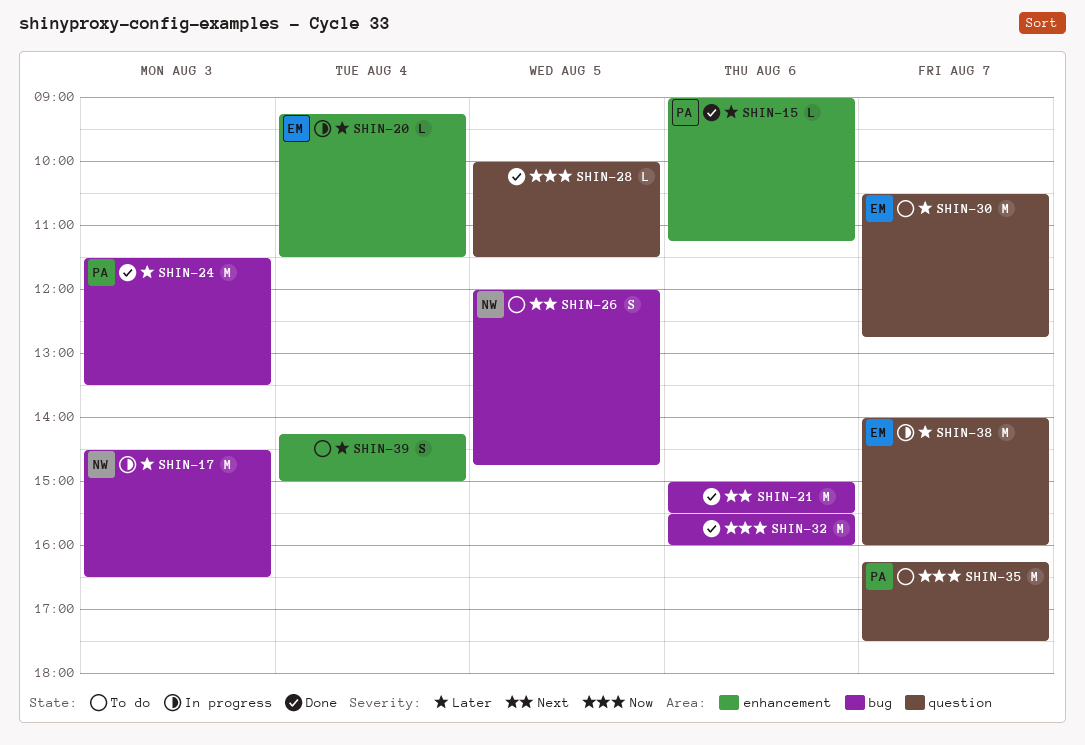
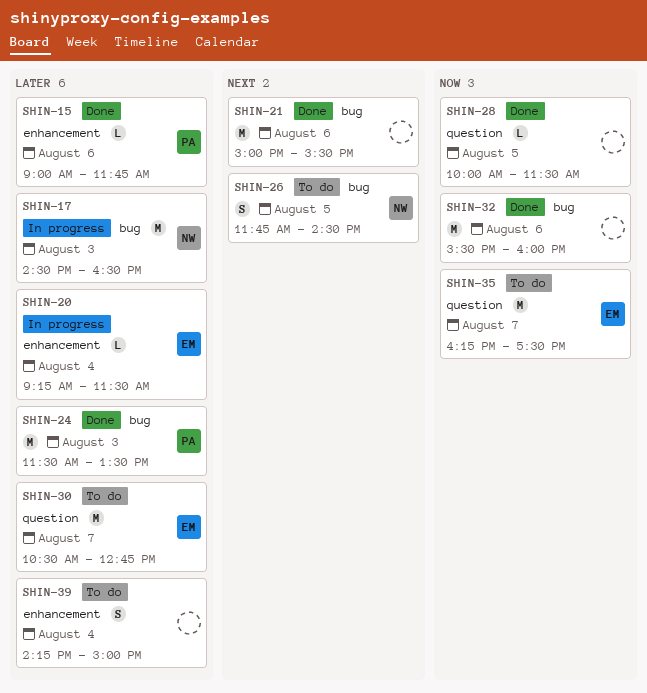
SHIN-15, ends: 11:15 -> 11:45
SHIN-26, begins: 12:00 -> 11:45
SHIN-26, ends: 14:45 -> 14:30
SHIN-35, owner: PA -> EM
SHIN-38: present -> none

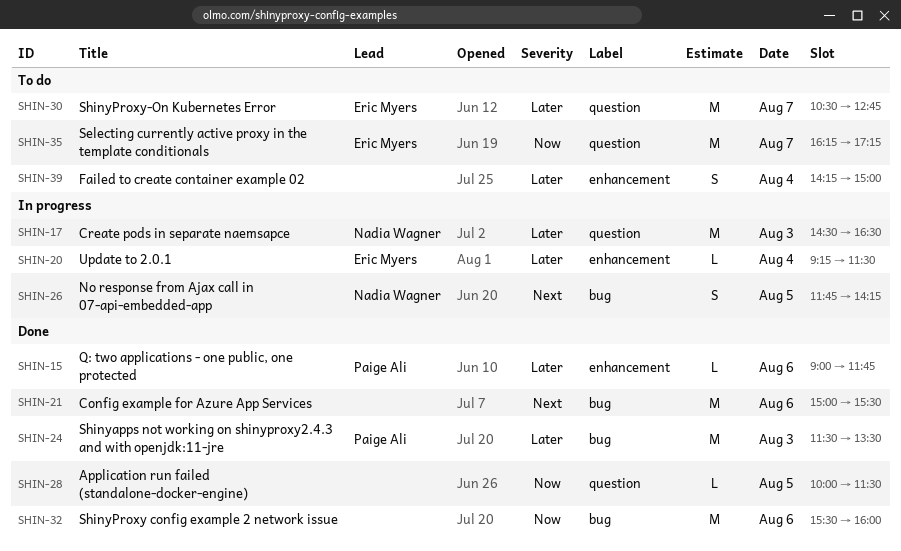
SHIN-17, label: bug -> question
SHIN-26, status: To do -> In progress
SHIN-26, ends: 14:30 -> 14:15
SHIN-35, ends: 17:30 -> 17:15

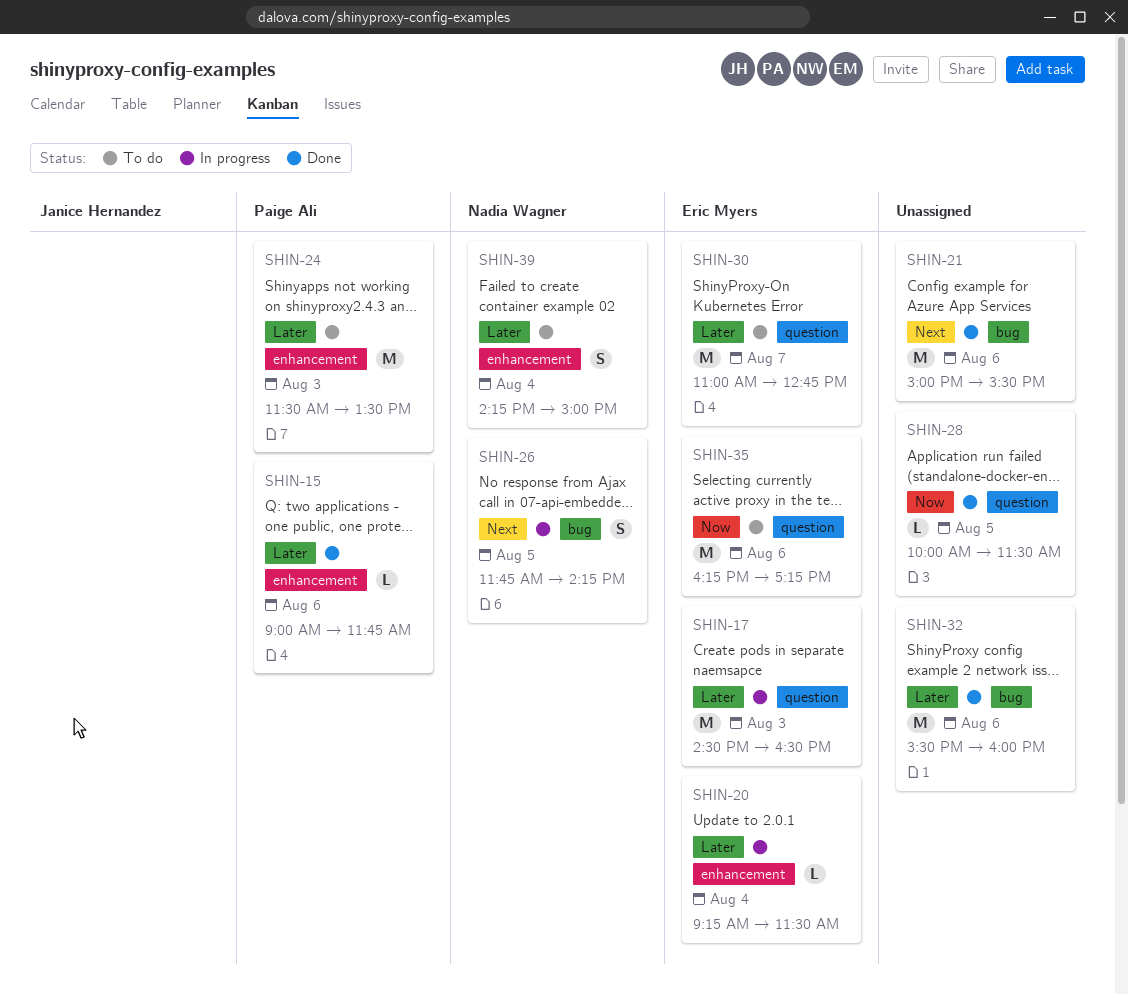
SHIN-17, owner: Nadia Wagner -> Eric Myers
SHIN-24, status: Done -> To do
SHIN-24, label: bug -> enhancement
SHIN-30, begins: 10:30 -> 11:00
SHIN-32, priority: Now -> Later
SHIN-35, day: Aug 7 -> Aug 6
SHIN-39, owner: none -> Nadia Wagner

